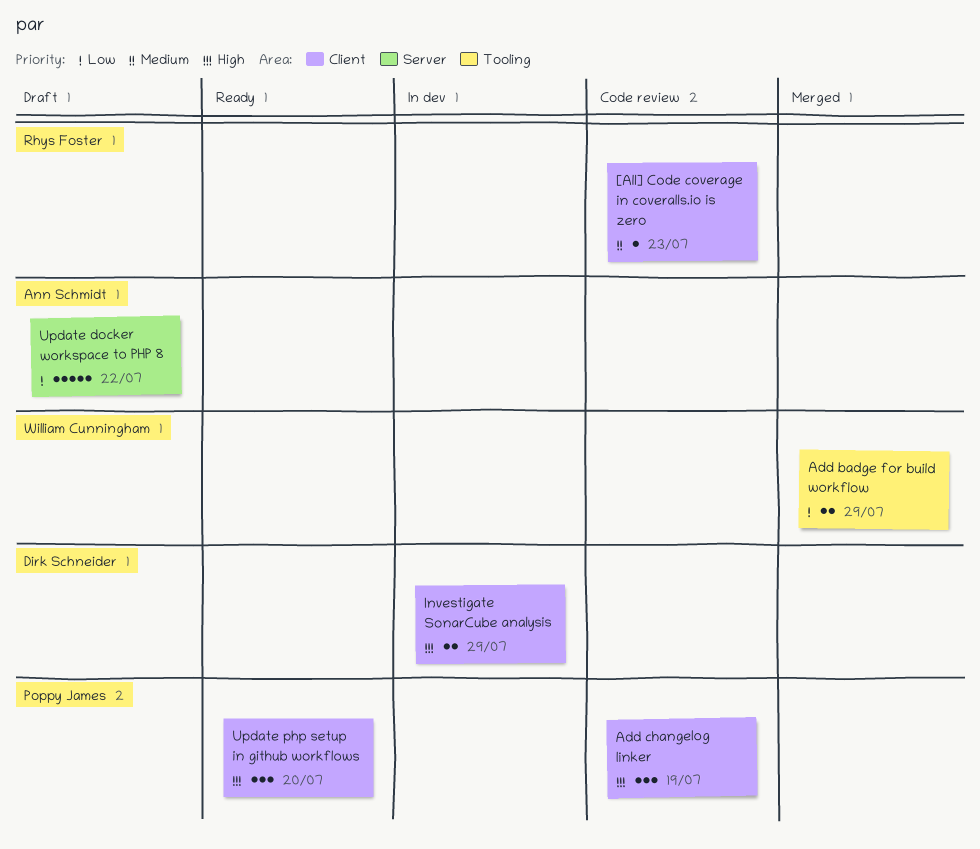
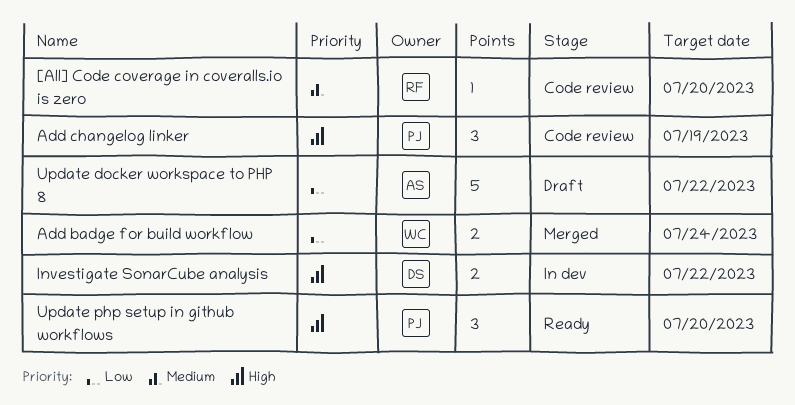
[All] Code coverage in coveralls.io is zero, due: Jul 23 -> Jul 20
Add badge for build workflow, due: Jul 29 -> Jul 24
Investigate SonarCube analysis, due: Jul 29 -> Jul 22

